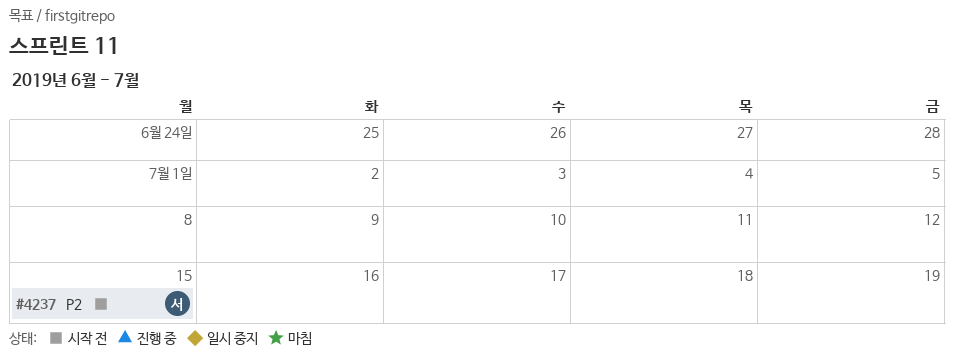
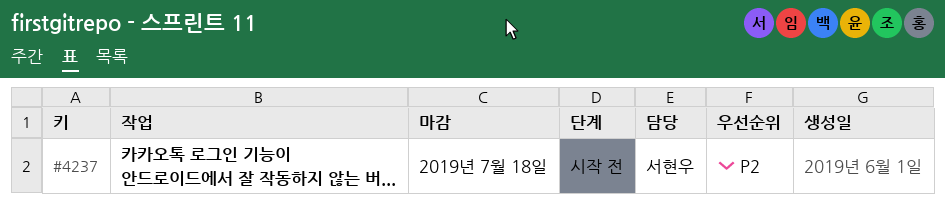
#4237, due: Jul 15 -> Jul 18

